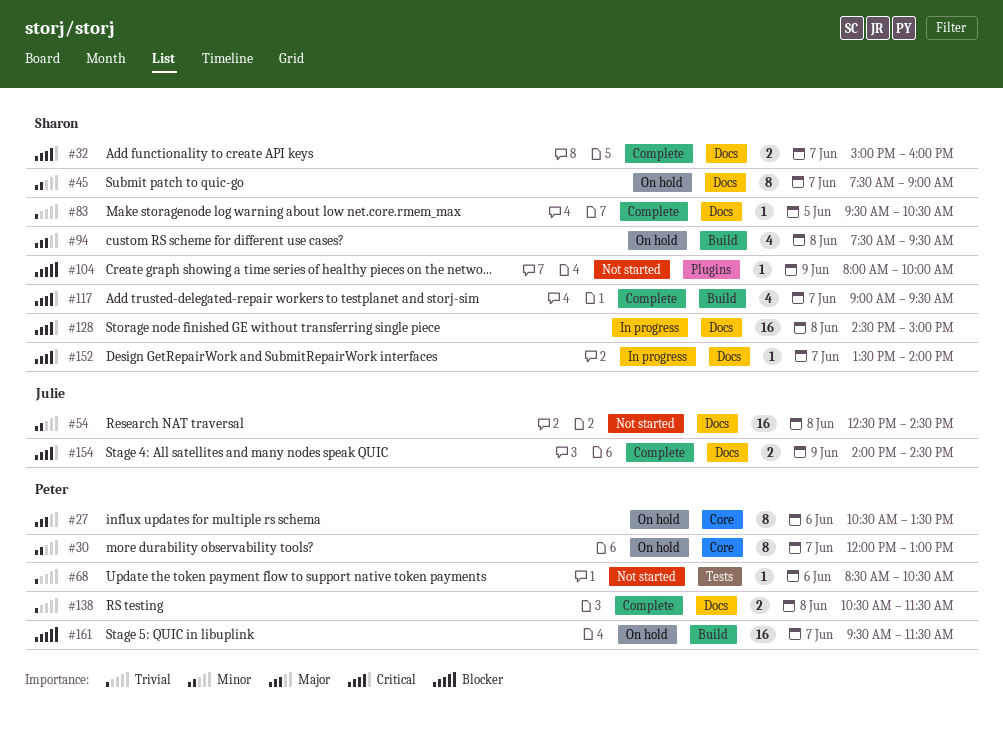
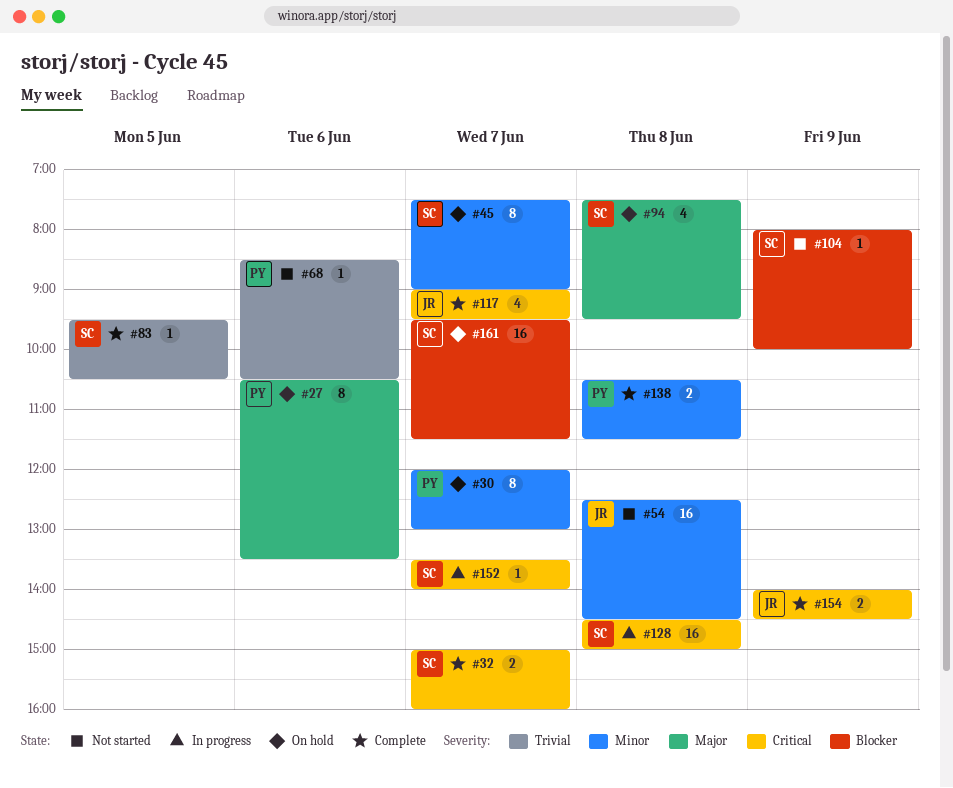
#117, owner: Sharon -> Julie
#138, priority: Trivial -> Minor
#161, owner: Peter -> Sharon

